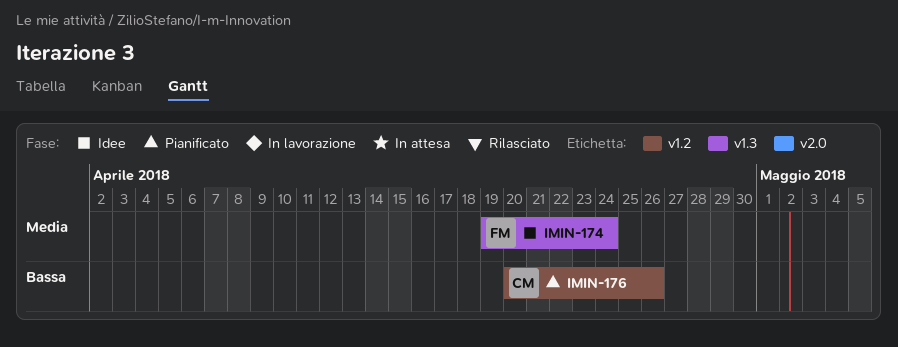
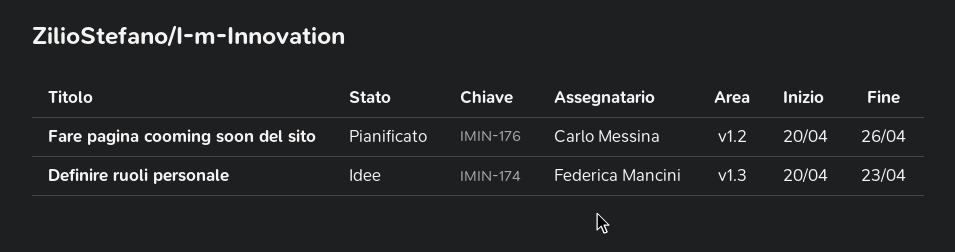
IMIN-174, start: Apr 19 -> Apr 20
IMIN-174, due: Apr 24 -> Apr 23

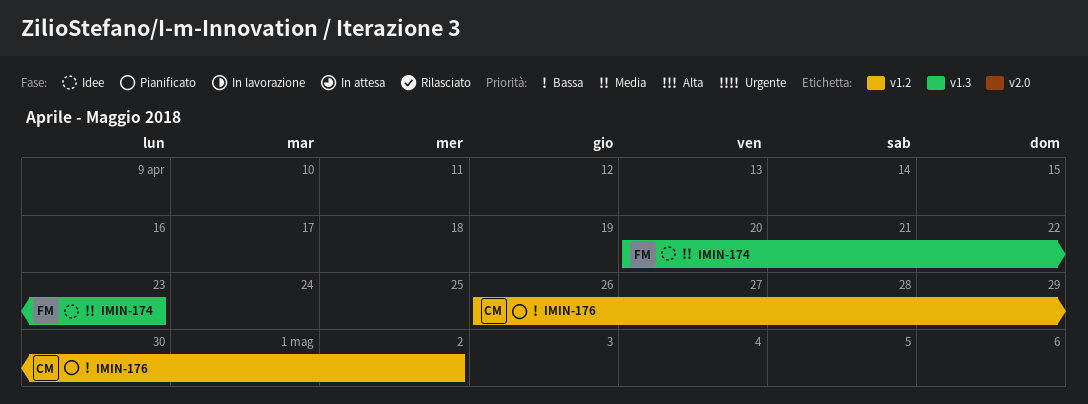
IMIN-176, start: Apr 20 -> Apr 26
IMIN-176, due: Apr 26 -> May 2

